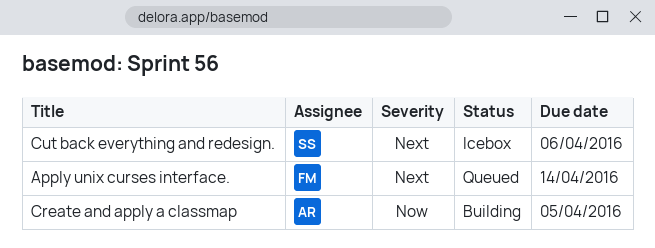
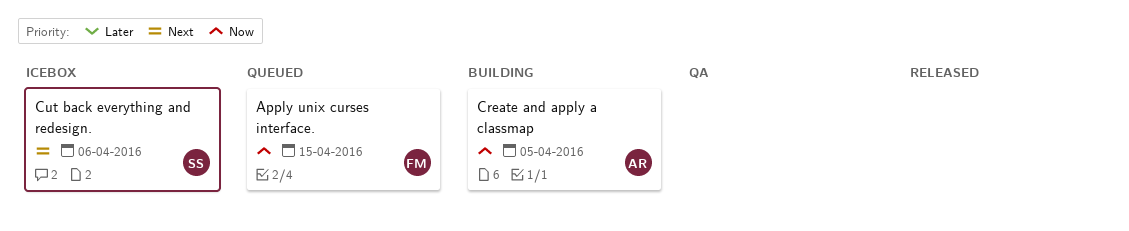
Apply unix curses interface., priority: Next -> Now
Apply unix curses interface., due: Apr 14 -> Apr 15

